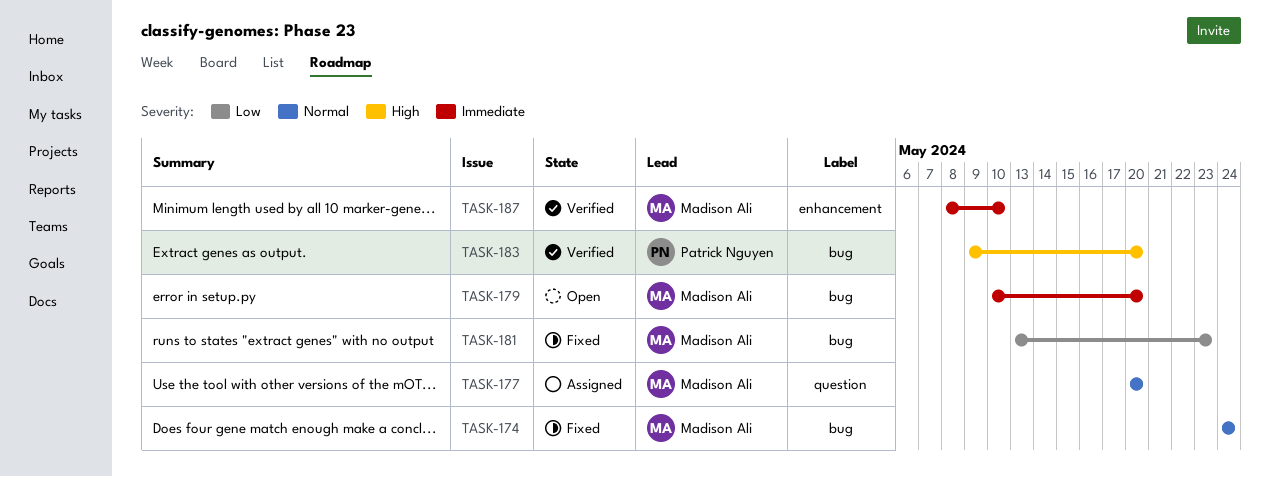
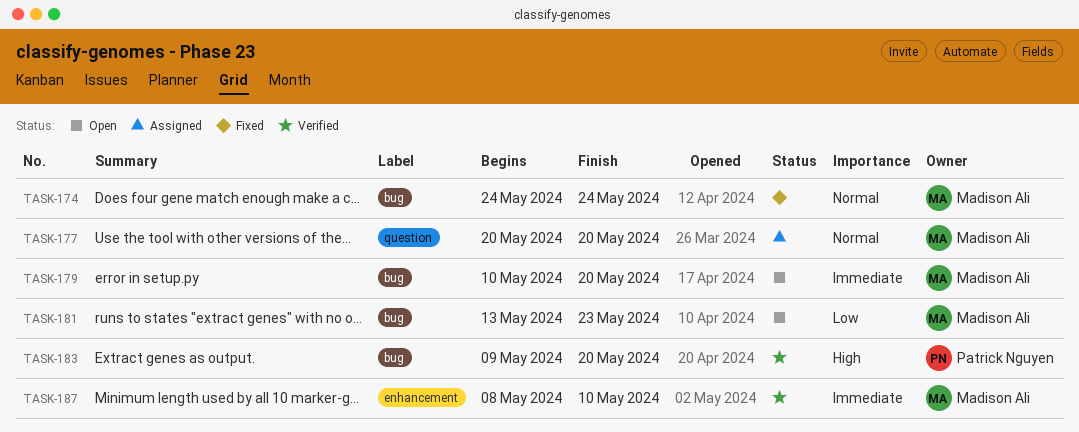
TASK-181, status: Fixed -> Open

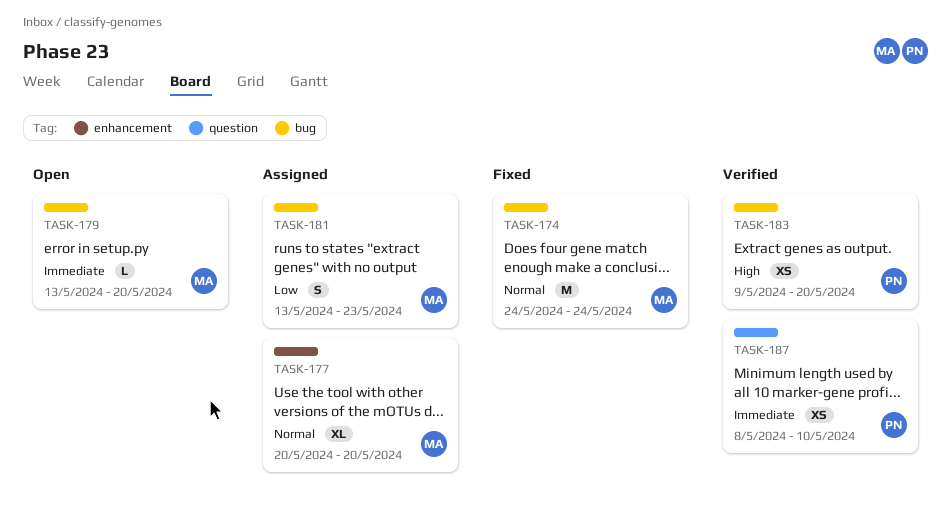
TASK-177, label: question -> enhancement
TASK-179, start: May 10 -> May 13
TASK-181, status: Open -> Assigned
TASK-187, owner: Madison Ali -> Patrick Nguyen
TASK-187, label: enhancement -> question

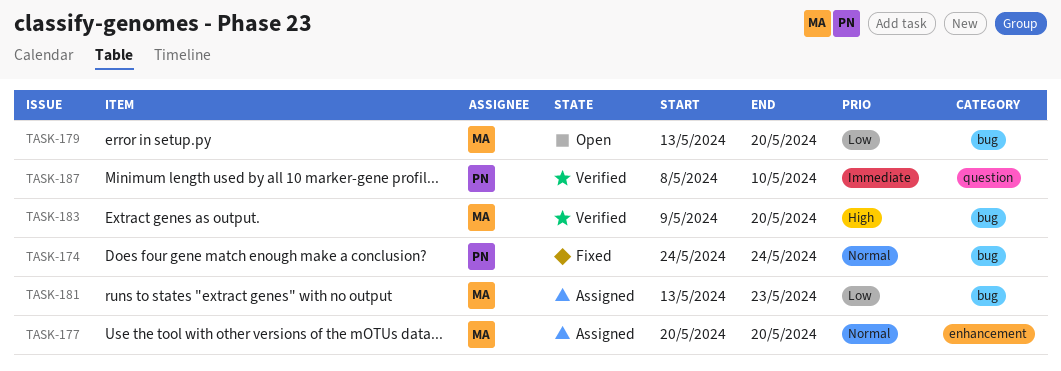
TASK-174, owner: MA -> PN
TASK-179, priority: Immediate -> Low
TASK-183, owner: PN -> MA

